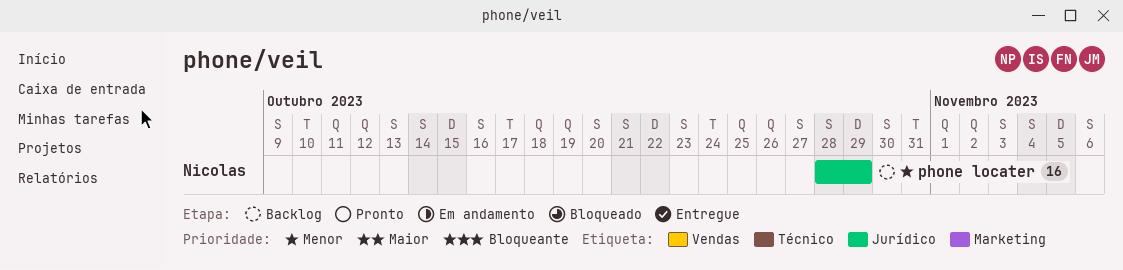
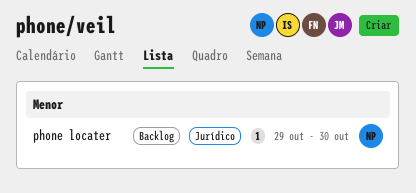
phone locater, estimate: 16 -> 1
phone locater, start: Oct 28 -> Oct 29
phone locater, due: Oct 29 -> Oct 30

